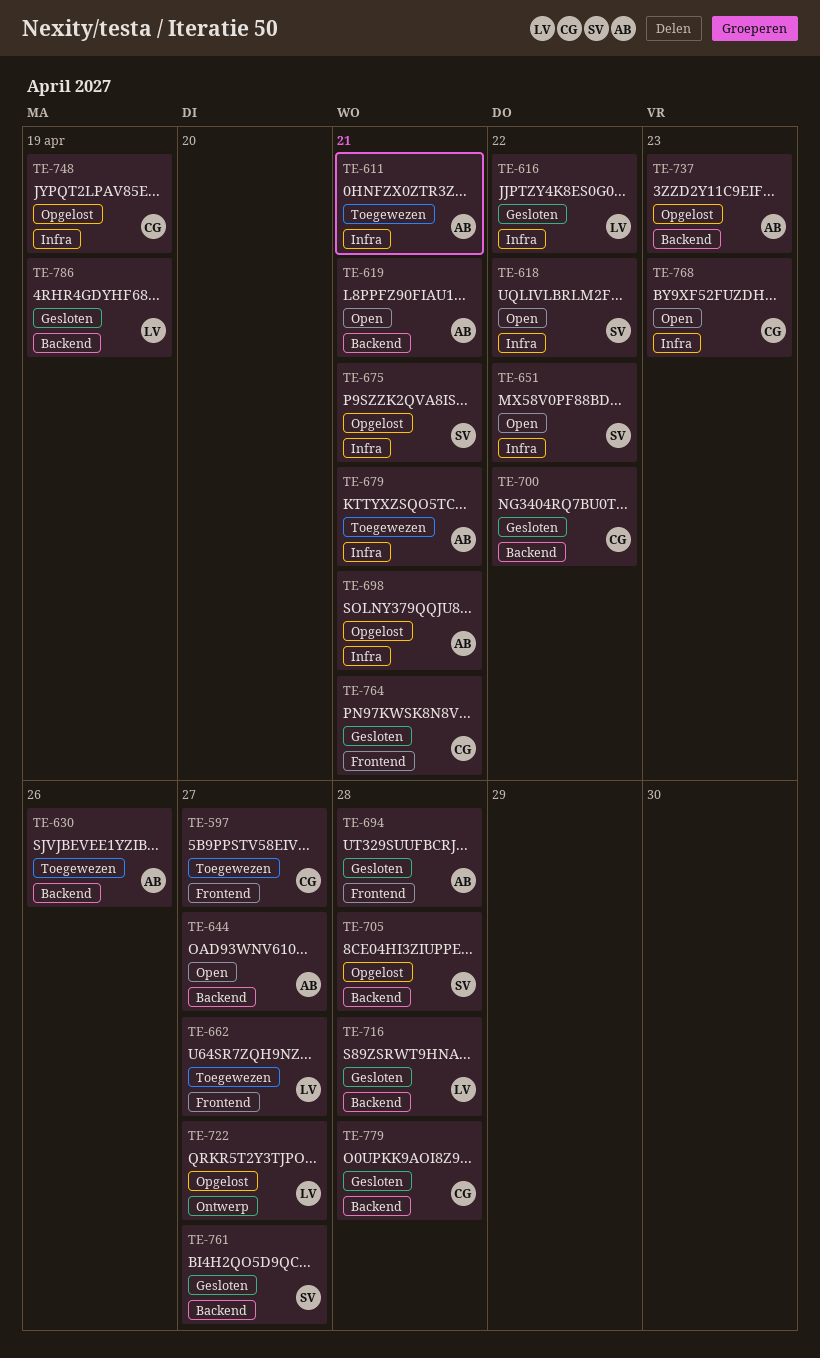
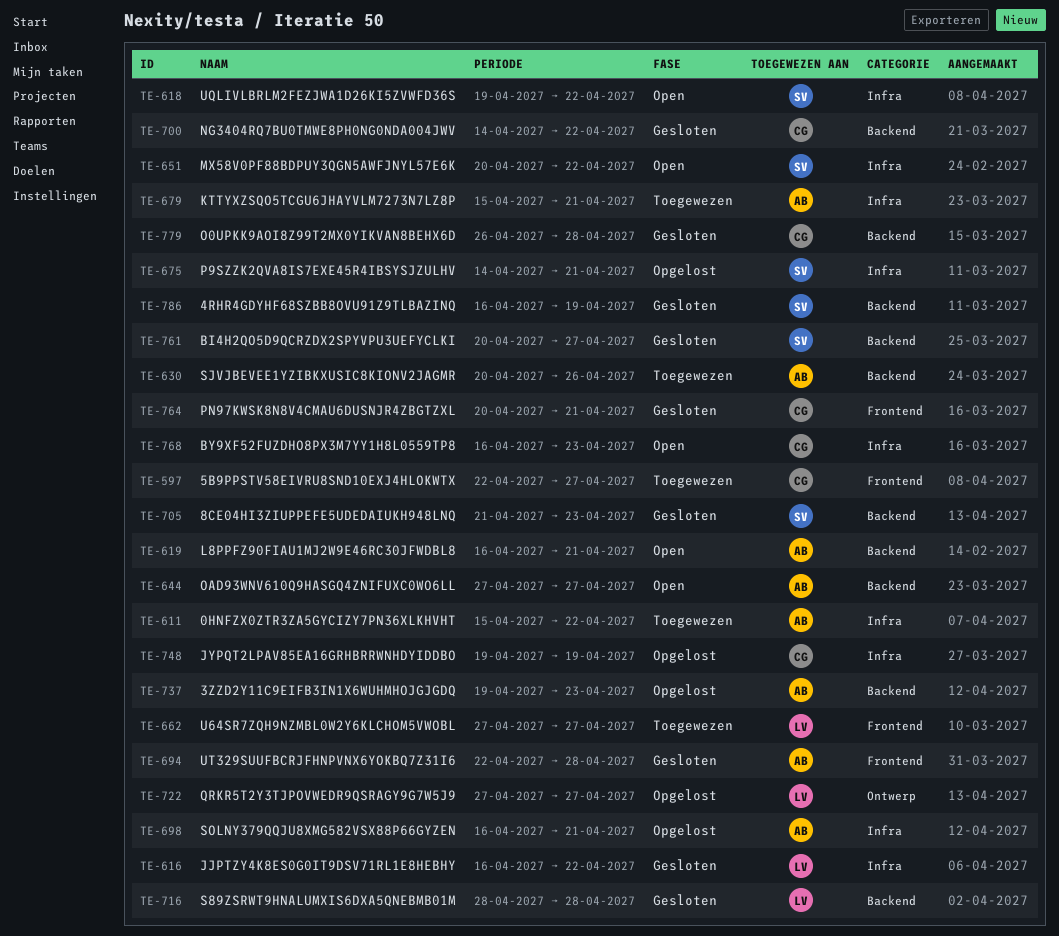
TE-611, due: Apr 21 -> Apr 22
TE-705, status: Opgelost -> Gesloten
TE-705, due: Apr 28 -> Apr 23
TE-786, owner: LV -> SV

